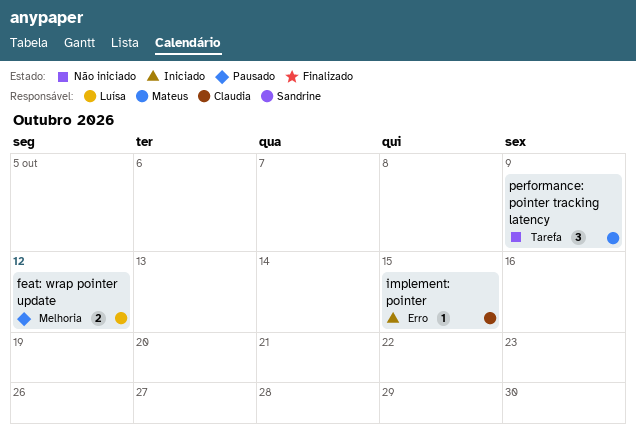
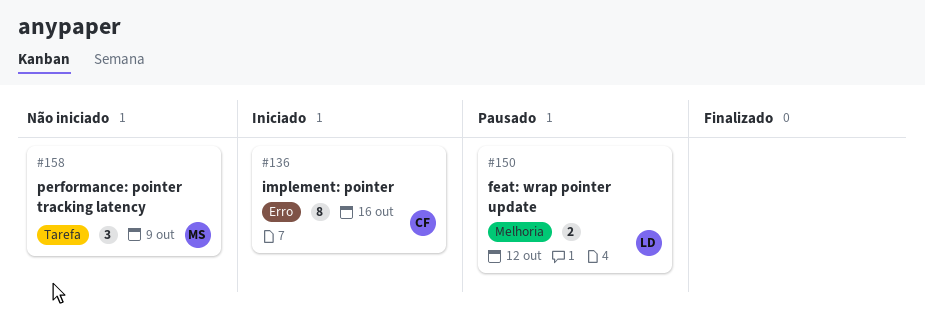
implement: pointer, estimate: 1 -> 8
implement: pointer, due: Oct 15 -> Oct 16

